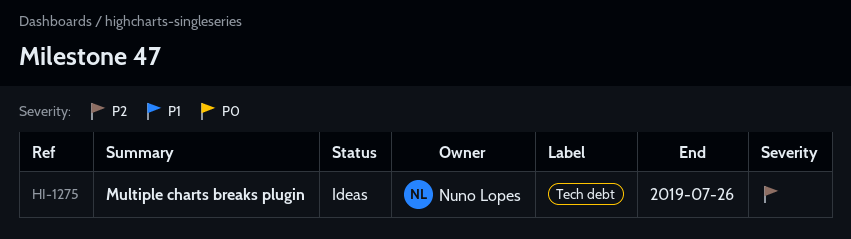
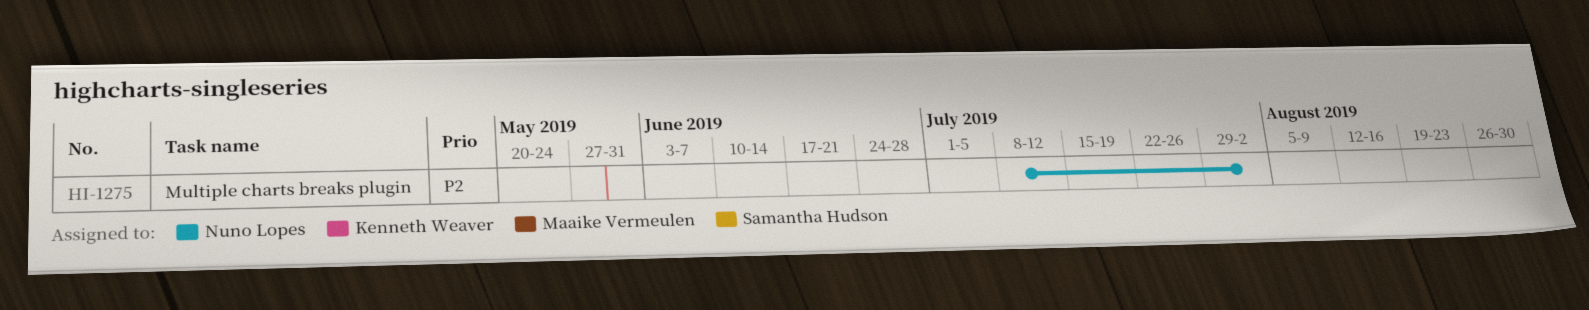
HI-1275, due: Jul 26 -> Aug 2

